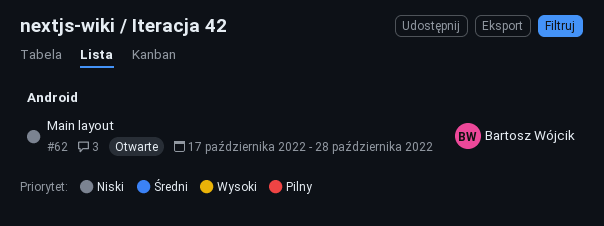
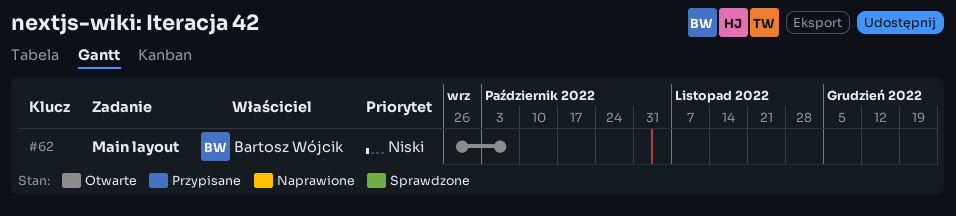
#62, start: Oct 17 -> Sep 26
#62, due: Oct 28 -> Oct 7

